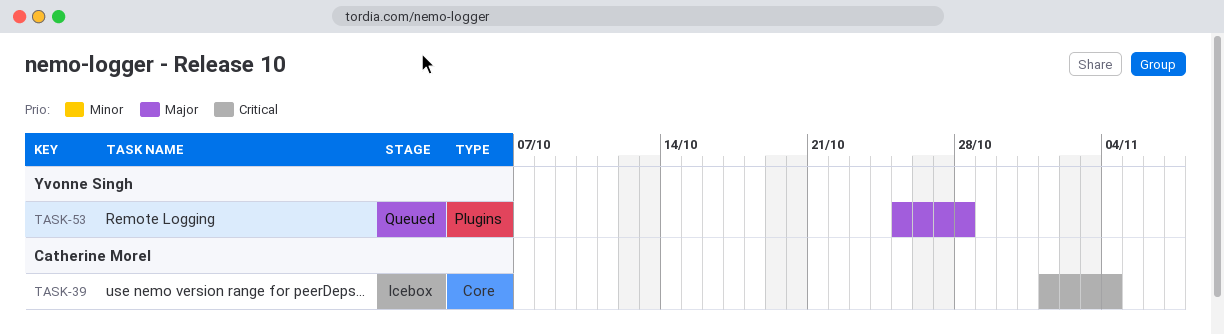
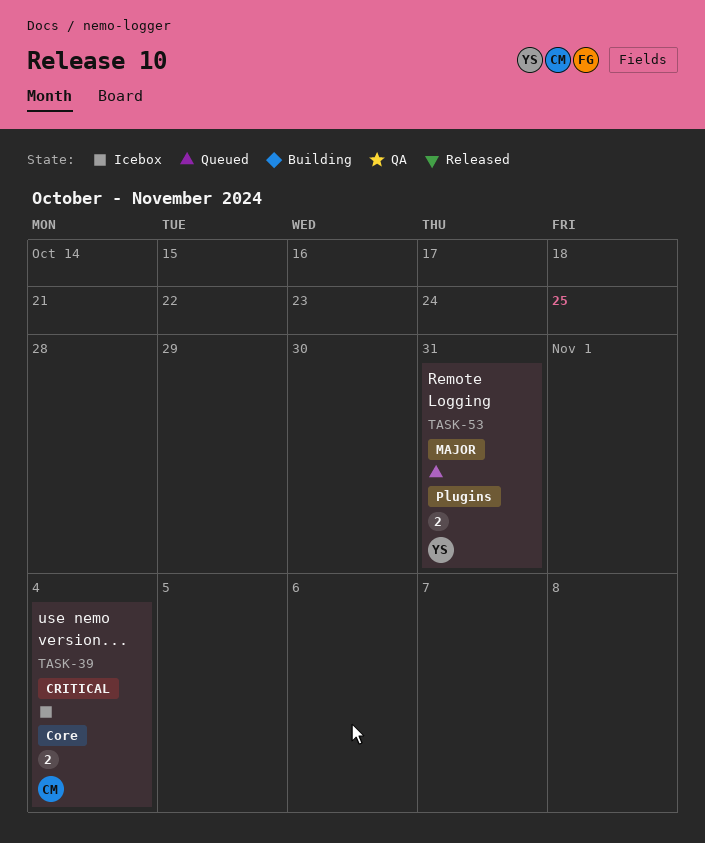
TASK-53, due: Oct 28 -> Oct 31

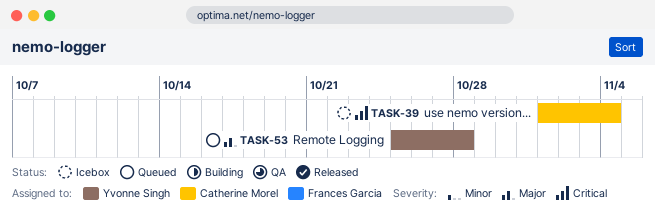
TASK-53, due: Oct 31 -> Oct 28

